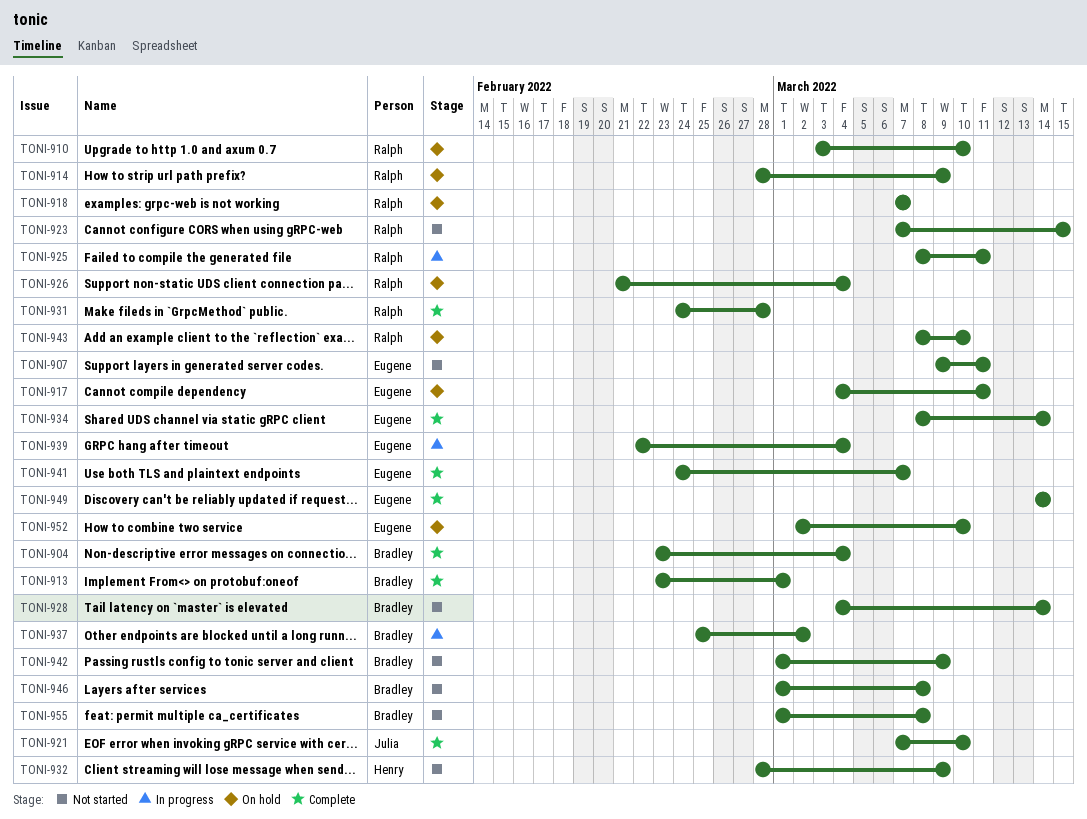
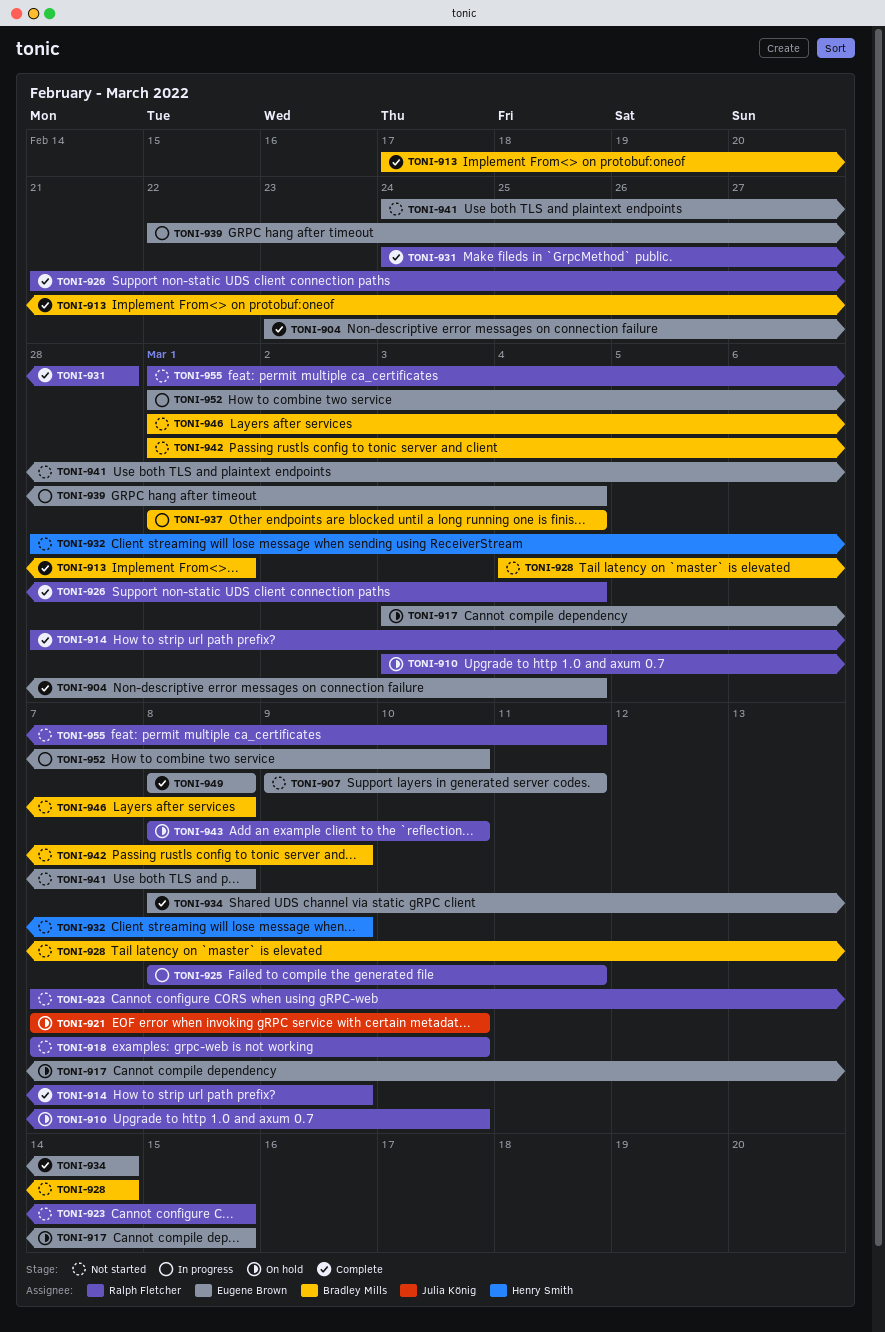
TONI-904, owner: Bradley Mills -> Eugene Brown
TONI-913, start: Feb 23 -> Feb 17
TONI-914, status: On hold -> Complete
TONI-917, start: Mar 4 -> Mar 3
TONI-917, due: Mar 11 -> Mar 15
TONI-918, status: On hold -> Not started
TONI-918, due: Mar 7 -> Mar 10
TONI-921, status: Complete -> On hold
TONI-926, status: On hold -> Complete
TONI-937, start: Feb 25 -> Mar 1
TONI-937, due: Mar 2 -> Mar 4
TONI-941, status: Complete -> Not started
TONI-941, due: Mar 7 -> Mar 8
TONI-949, start: Mar 14 -> Mar 8
TONI-949, due: Mar 14 -> Mar 8
TONI-952, status: On hold -> In progress
TONI-952, start: Mar 2 -> Mar 1
TONI-955, owner: Bradley Mills -> Ralph Fletcher
TONI-955, due: Mar 8 -> Mar 11

